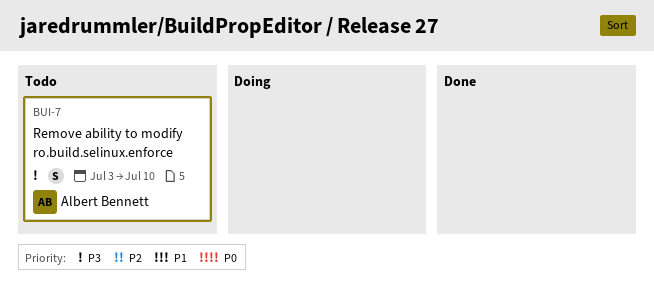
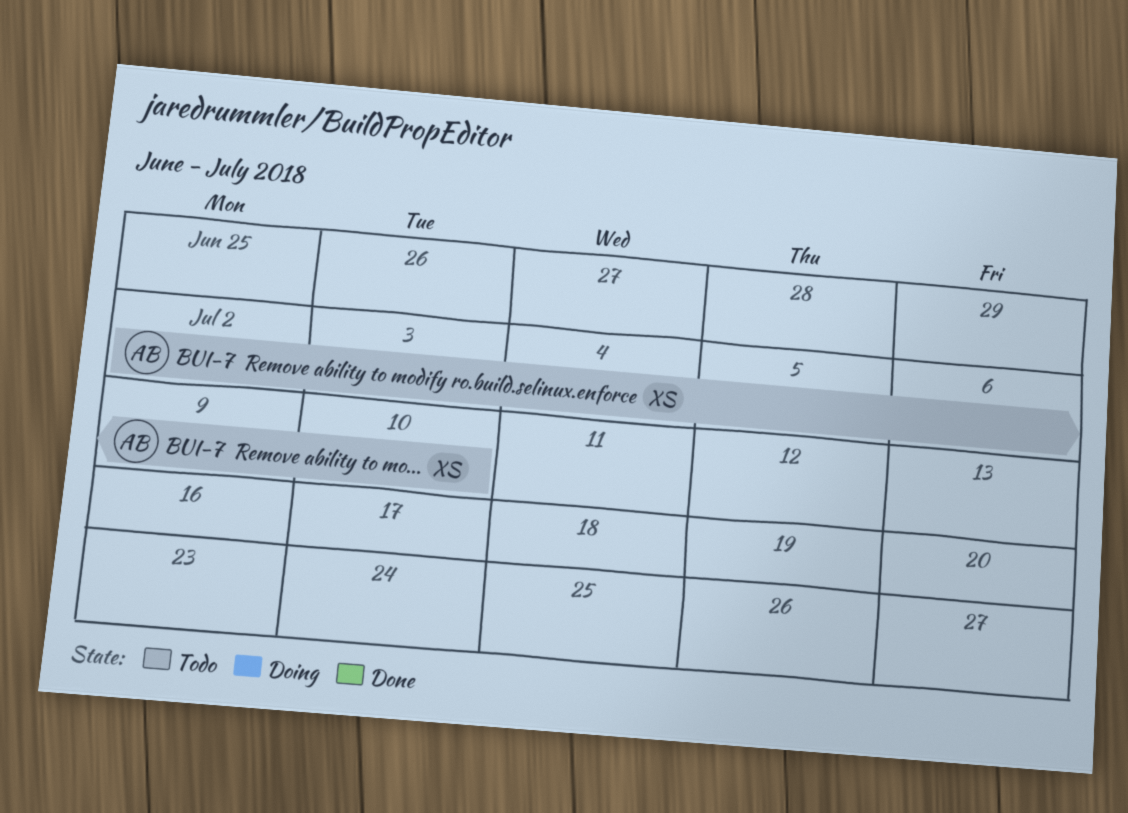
BUI-7, estimate: S -> XS
BUI-7, start: Jul 3 -> Jul 2

